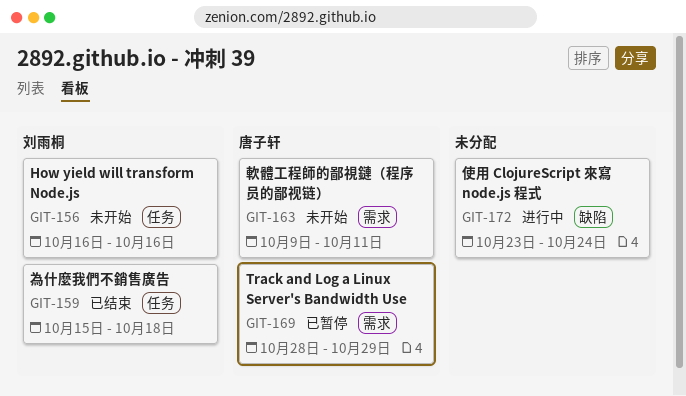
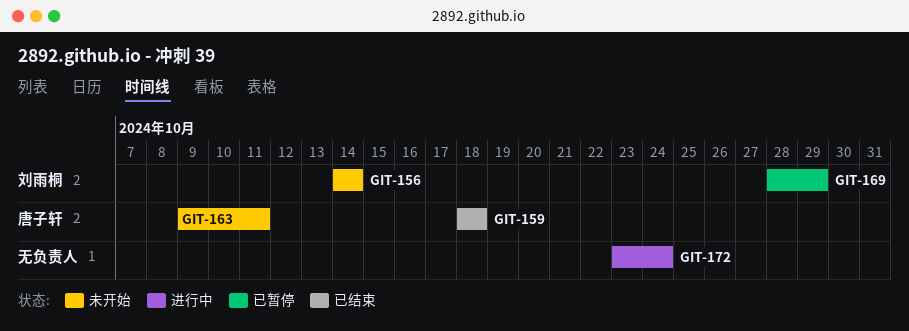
GIT-156, start: Oct 16 -> Oct 14
GIT-156, due: Oct 16 -> Oct 14
GIT-159, owner: 刘雨桐 -> 唐子轩
GIT-159, start: Oct 15 -> Oct 18
GIT-169, owner: 唐子轩 -> 刘雨桐

